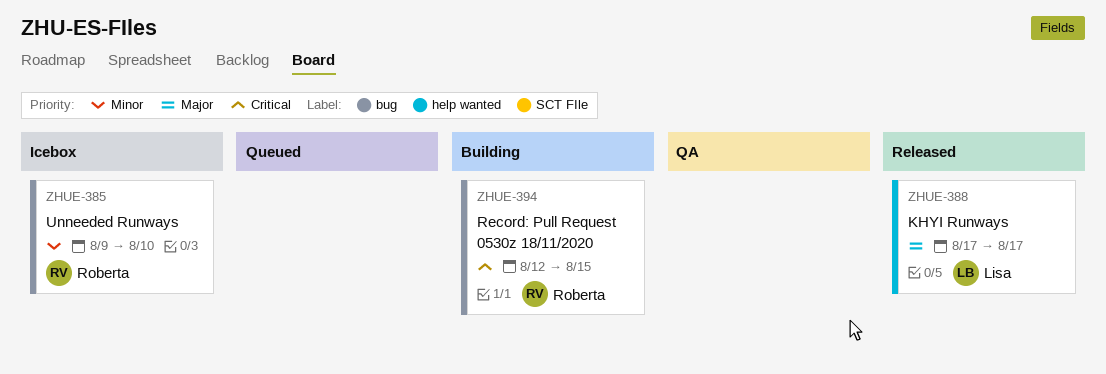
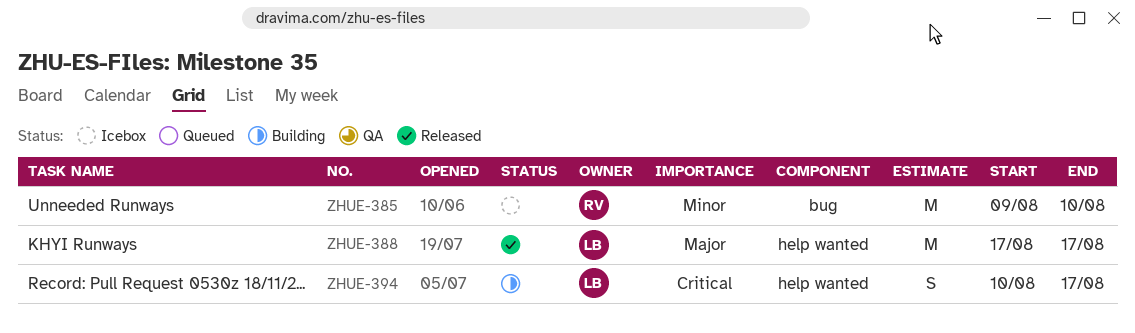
ZHUE-394, owner: Roberta -> Lisa
ZHUE-394, label: bug -> help wanted
ZHUE-394, start: Aug 12 -> Aug 10
ZHUE-394, due: Aug 15 -> Aug 17

